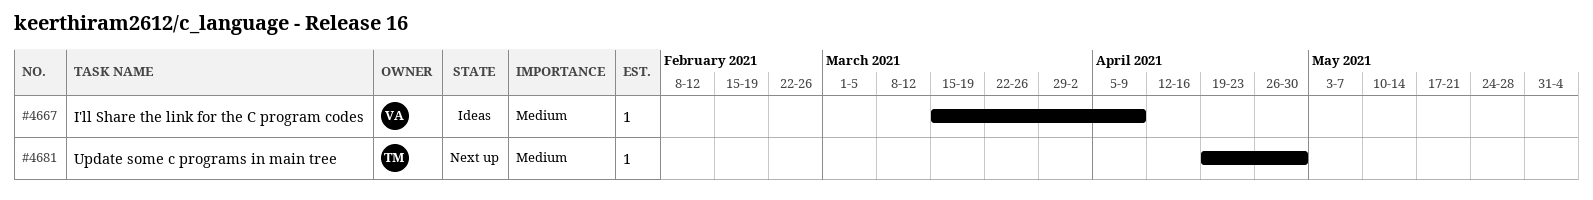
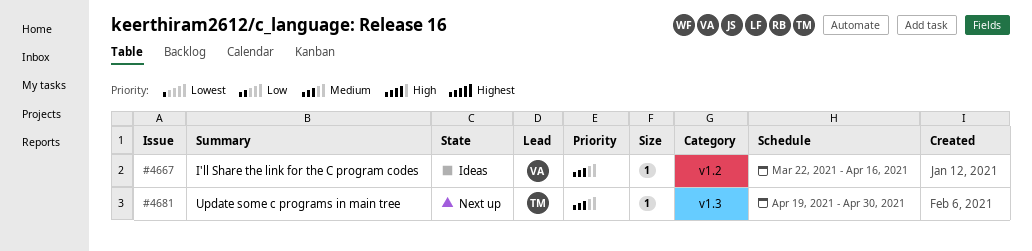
#4667, start: Mar 15 -> Mar 22
#4667, due: Apr 9 -> Apr 16

